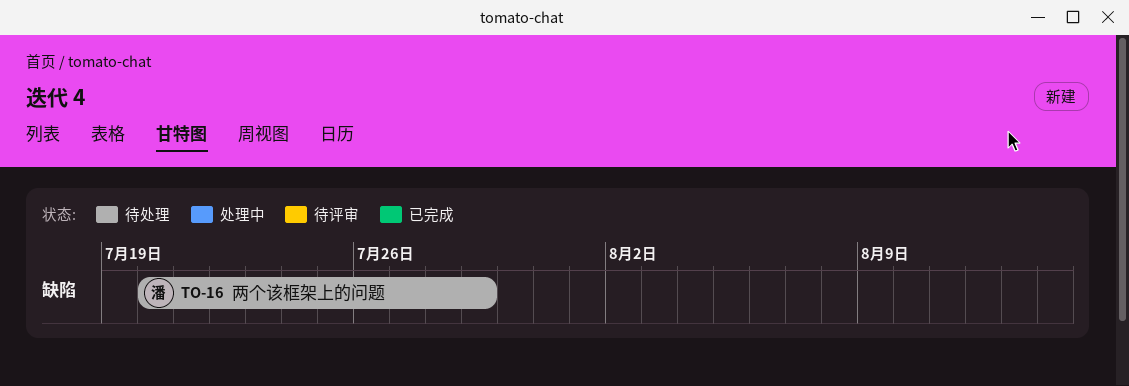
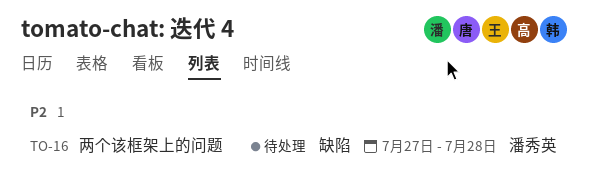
TO-16, start: Jul 20 -> Jul 27
TO-16, due: Jul 29 -> Jul 28

